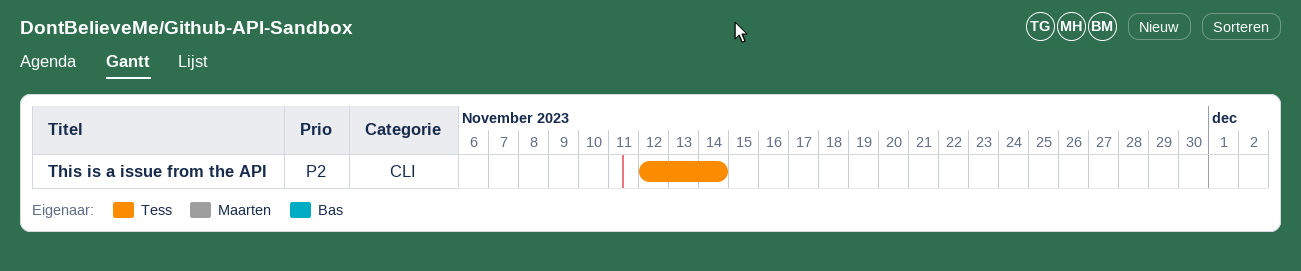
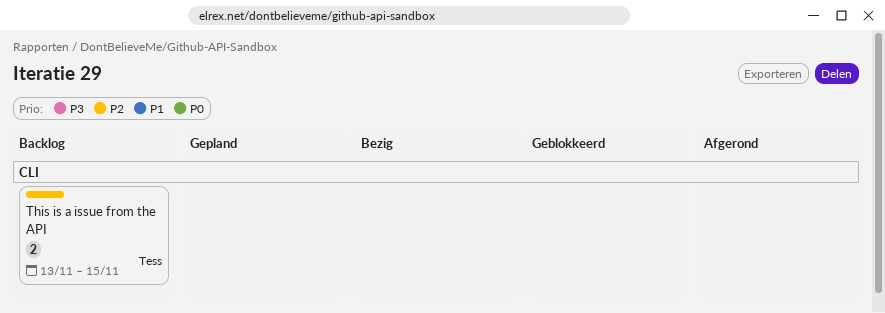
This is a issue from the API, start: Nov 12 -> Nov 13
This is a issue from the API, due: Nov 14 -> Nov 15

